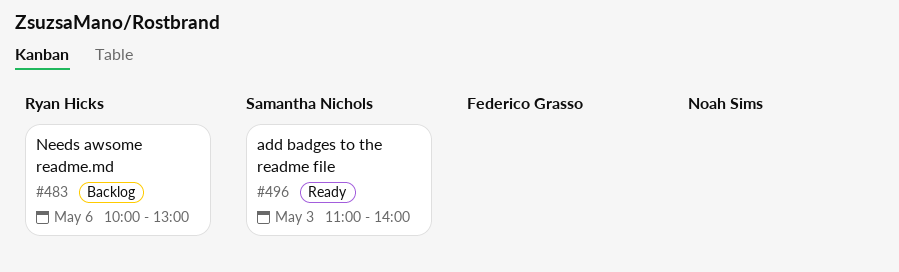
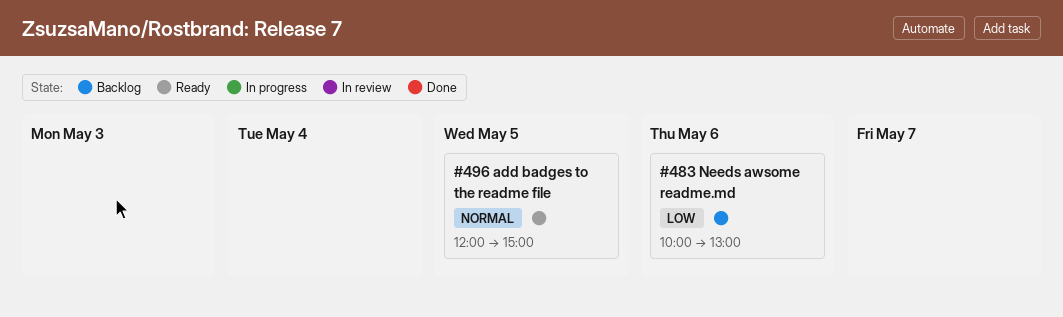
#496, day: May 3 -> May 5
#496, begins: 11:00 -> 12:00
#496, ends: 14:00 -> 15:00

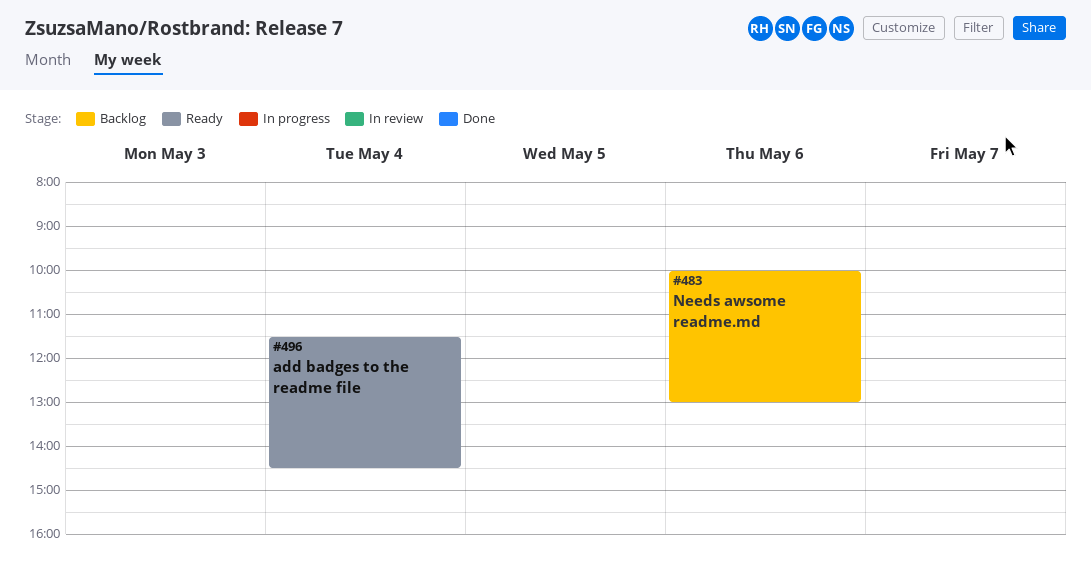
#496, day: May 5 -> May 4
#496, begins: 12:00 -> 11:30
#496, ends: 15:00 -> 14:30

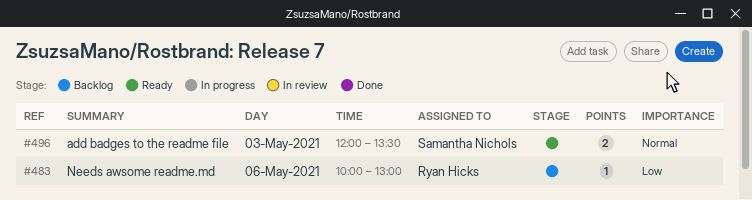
#496, day: May 4 -> May 3
#496, begins: 11:30 -> 12:00
#496, ends: 14:30 -> 13:30

